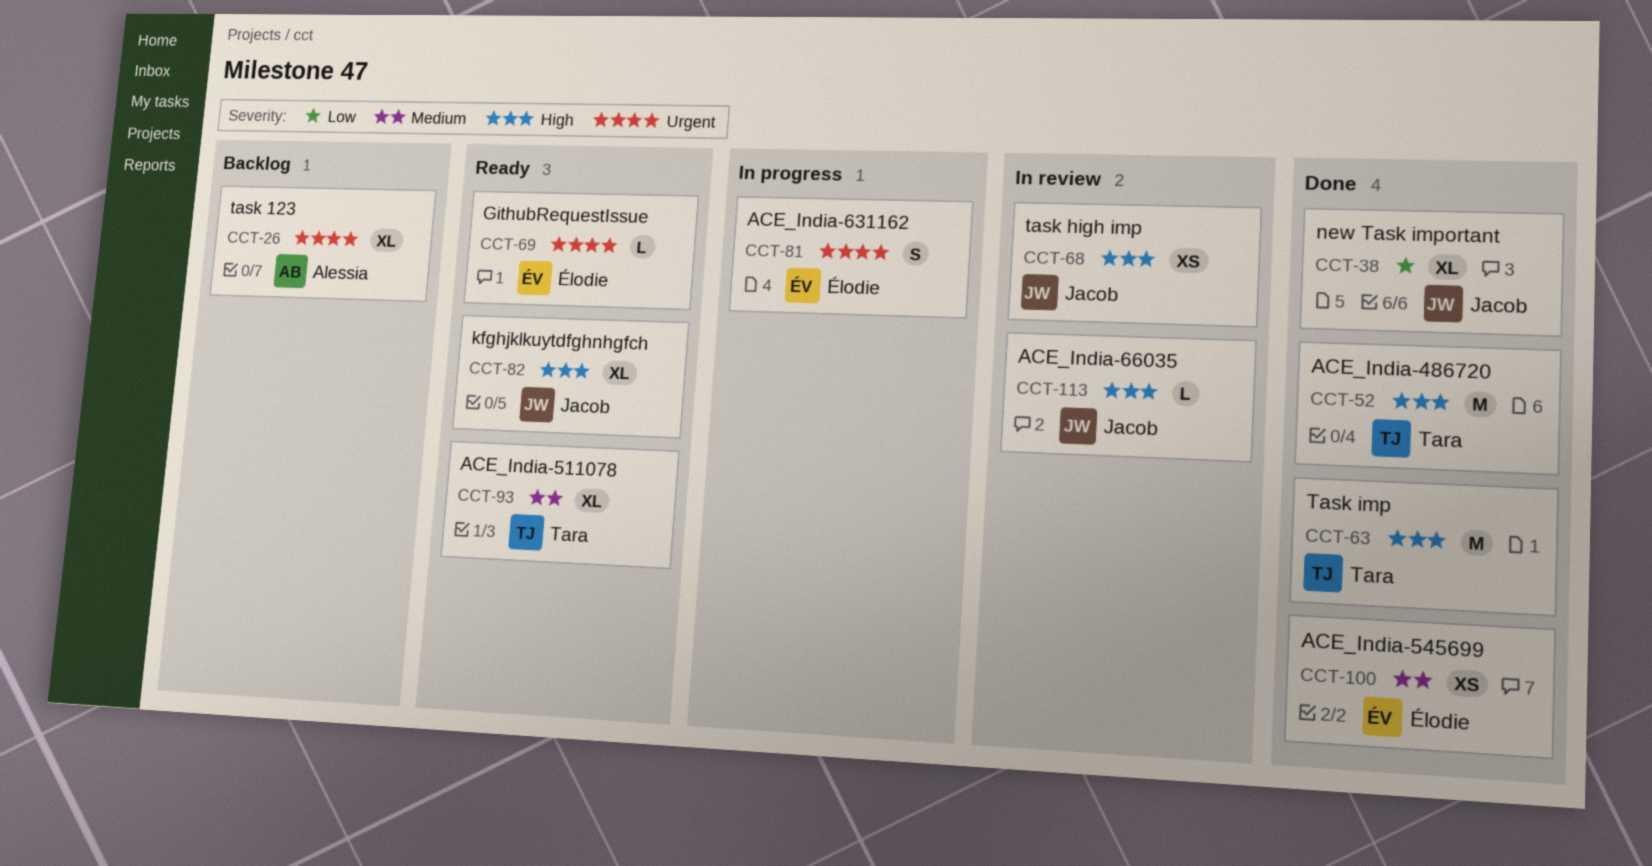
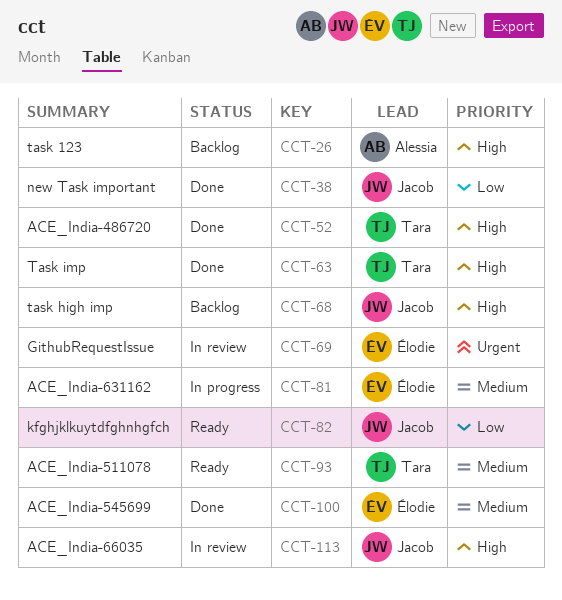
CCT-26, priority: Urgent -> High
CCT-68, status: In review -> Backlog
CCT-69, status: Ready -> In review
CCT-81, priority: Urgent -> Medium
CCT-82, priority: High -> Low

